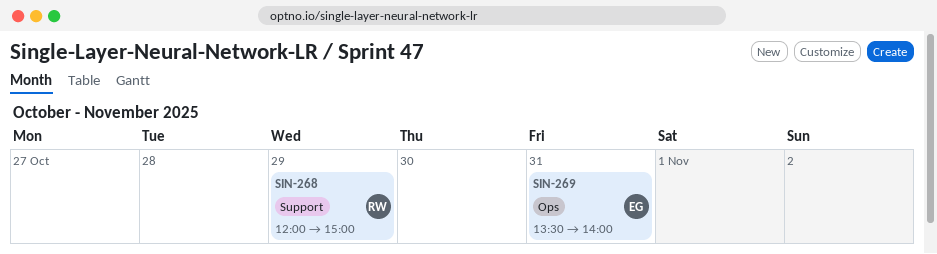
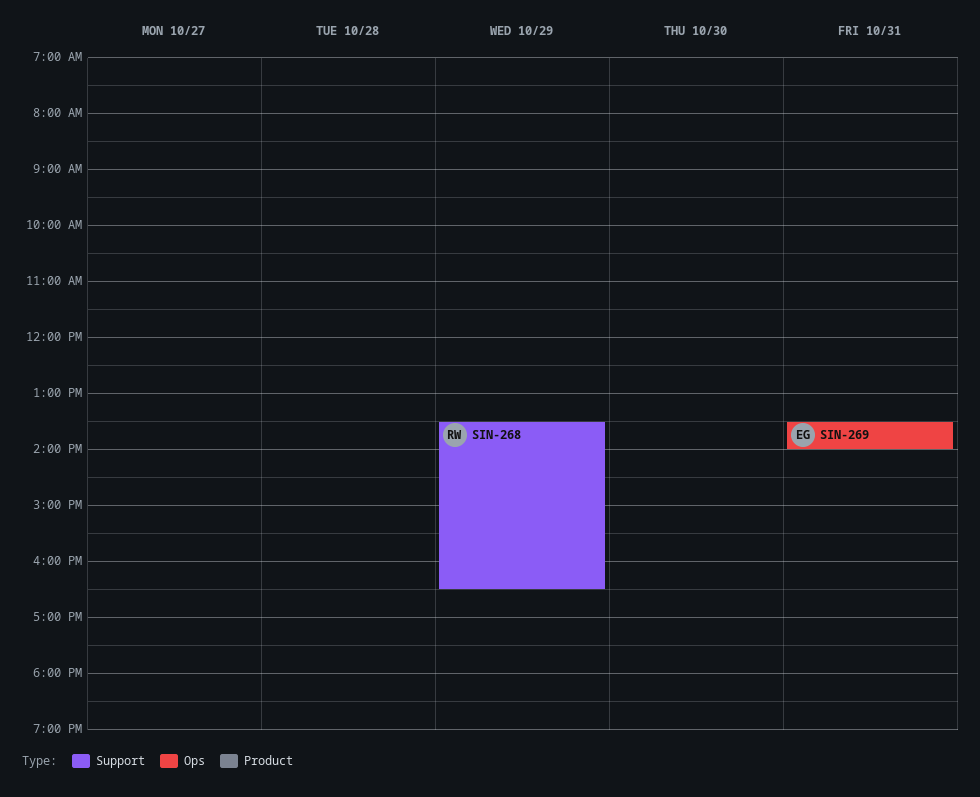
SIN-268, begins: 12:00 -> 13:30
SIN-268, ends: 15:00 -> 16:30

